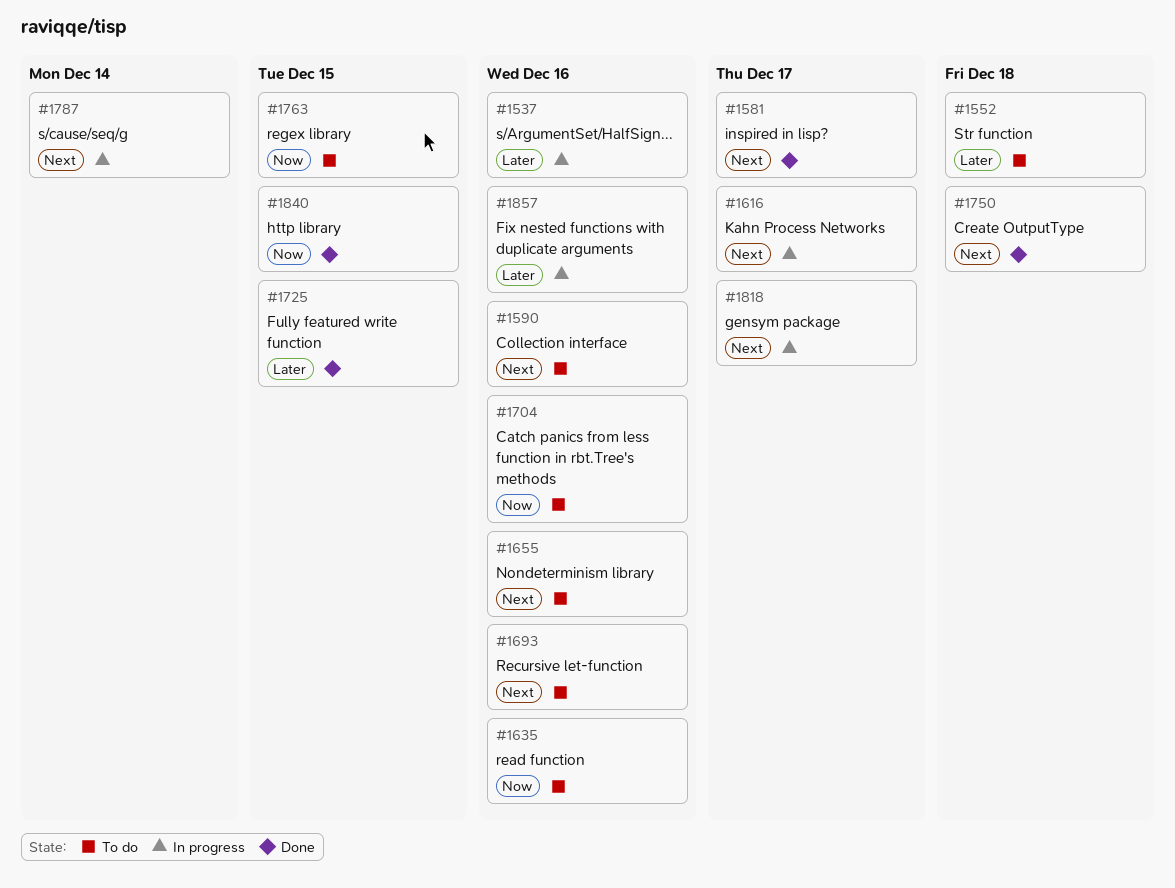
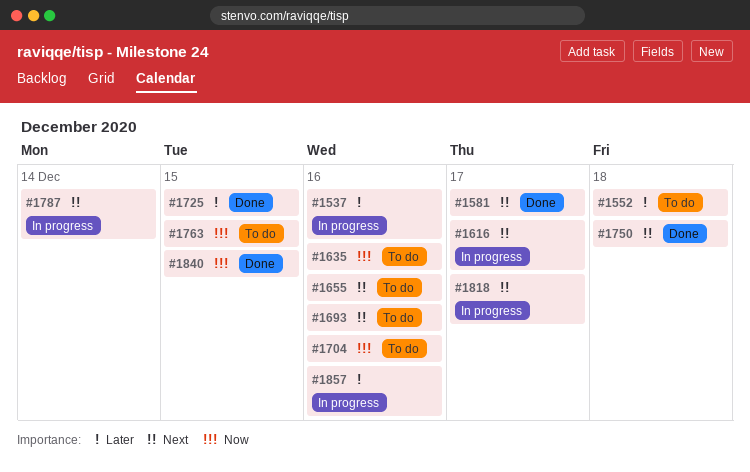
#1590: present -> none

